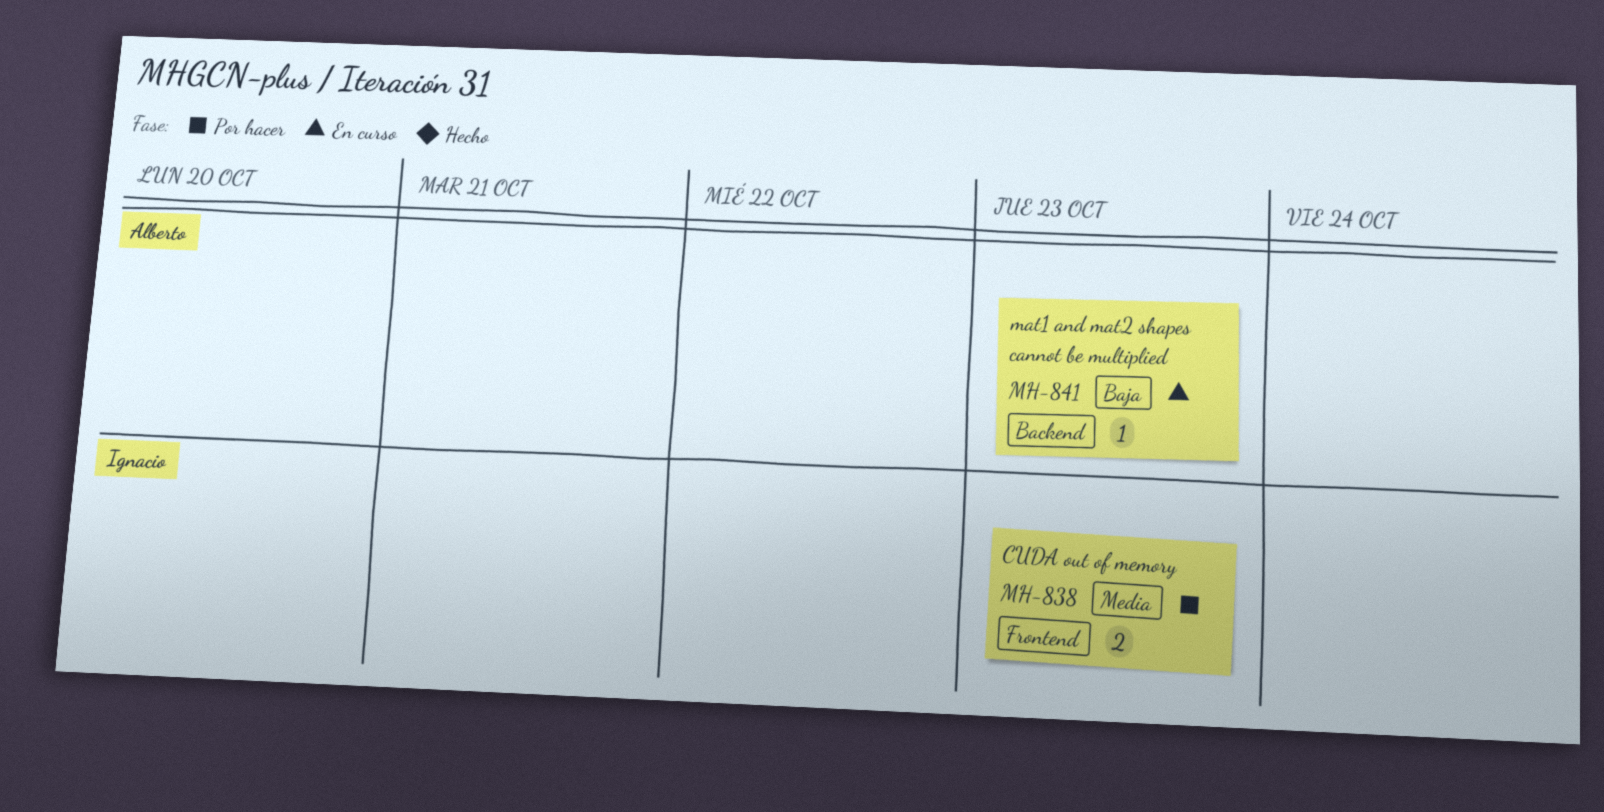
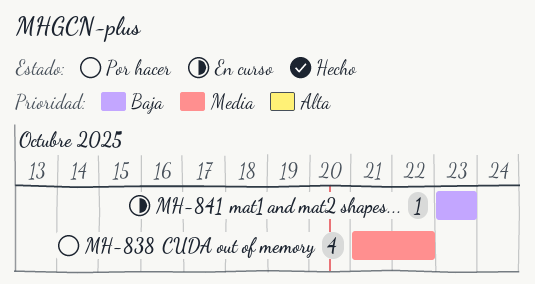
MH-838, estimate: 2 -> 4
MH-838, due: Oct 23 -> Oct 22

